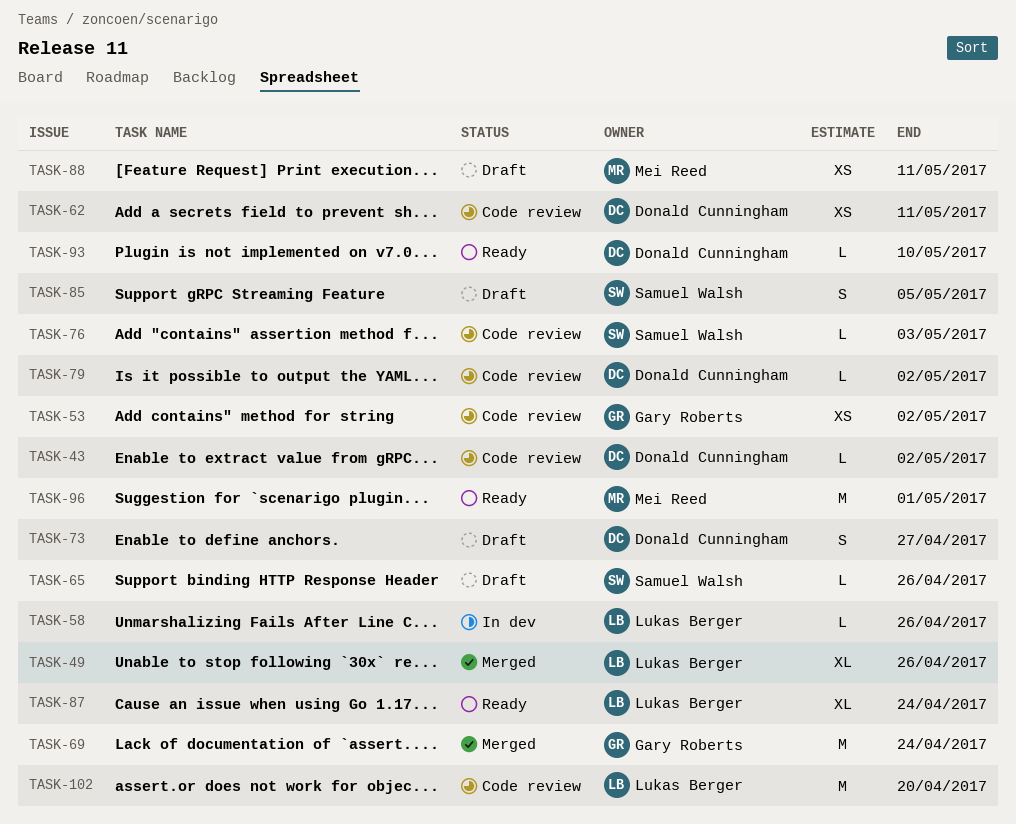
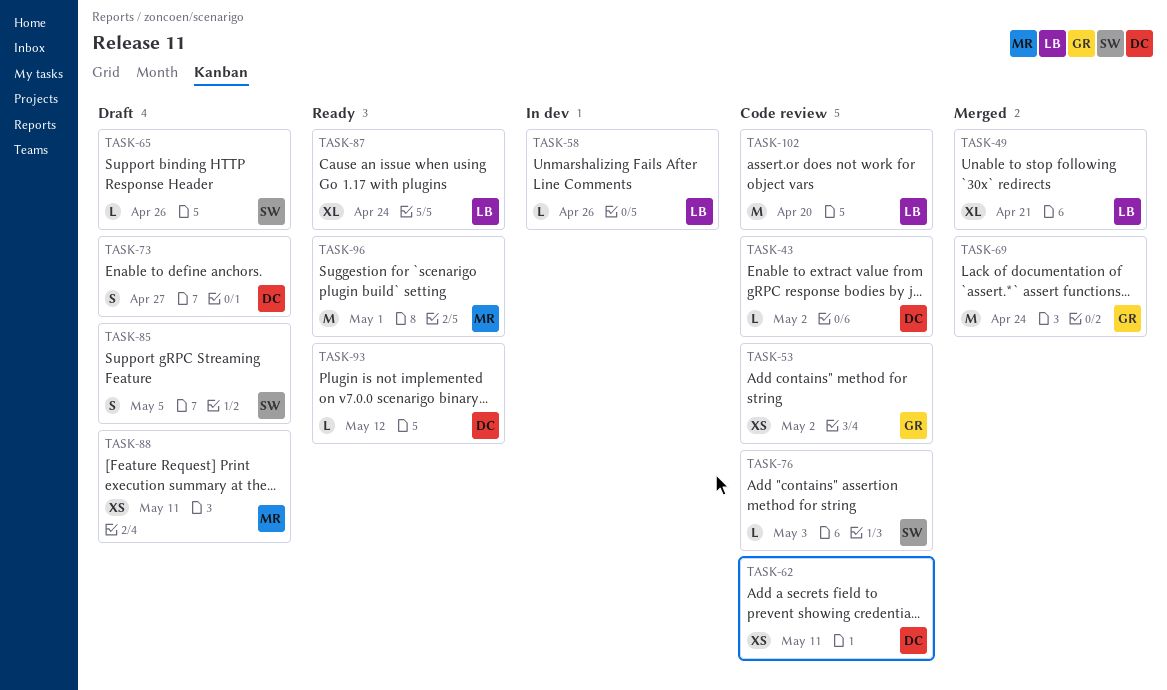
TASK-49, due: Apr 26 -> Apr 21
TASK-79: present -> none
TASK-93, due: May 10 -> May 12

